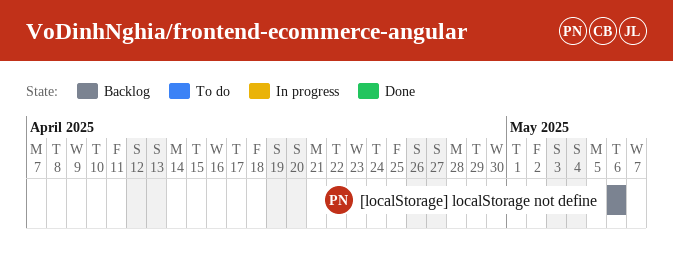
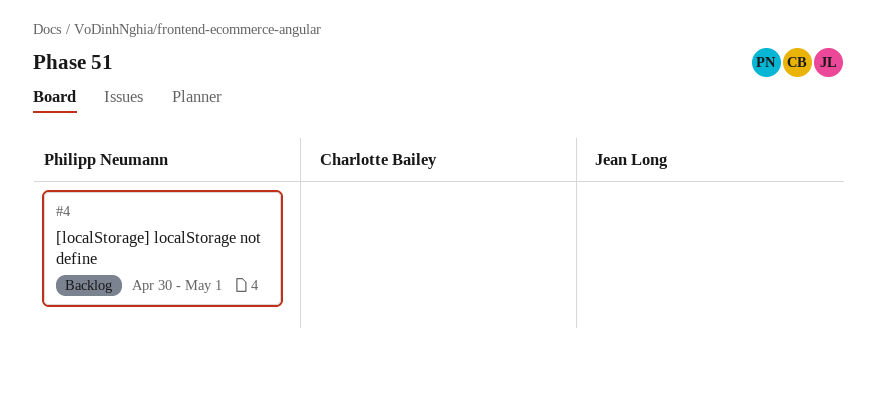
[localStorage] localStorage not define, start: May 6 -> Apr 30
[localStorage] localStorage not define, due: May 6 -> May 1

